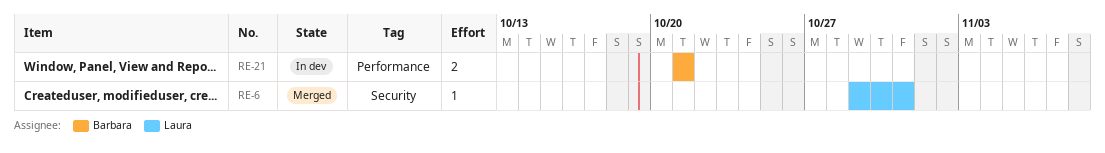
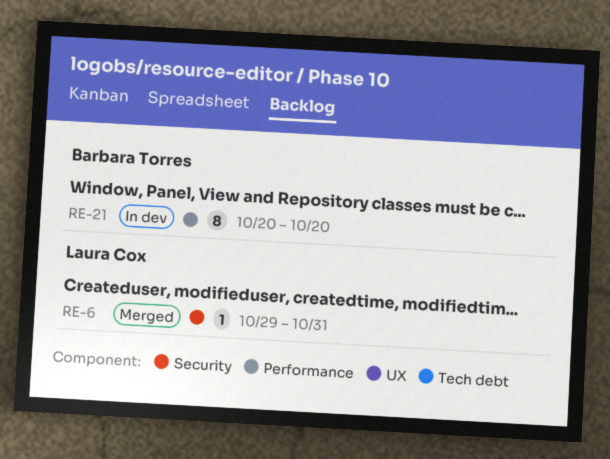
RE-21, estimate: 2 -> 8
RE-21, start: Oct 21 -> Oct 20
RE-21, due: Oct 21 -> Oct 20

